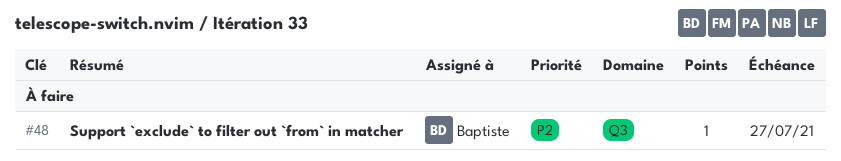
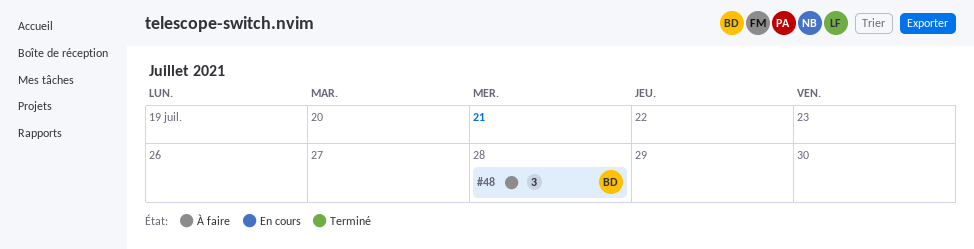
#48, estimate: 1 -> 3
#48, due: Jul 27 -> Jul 28

